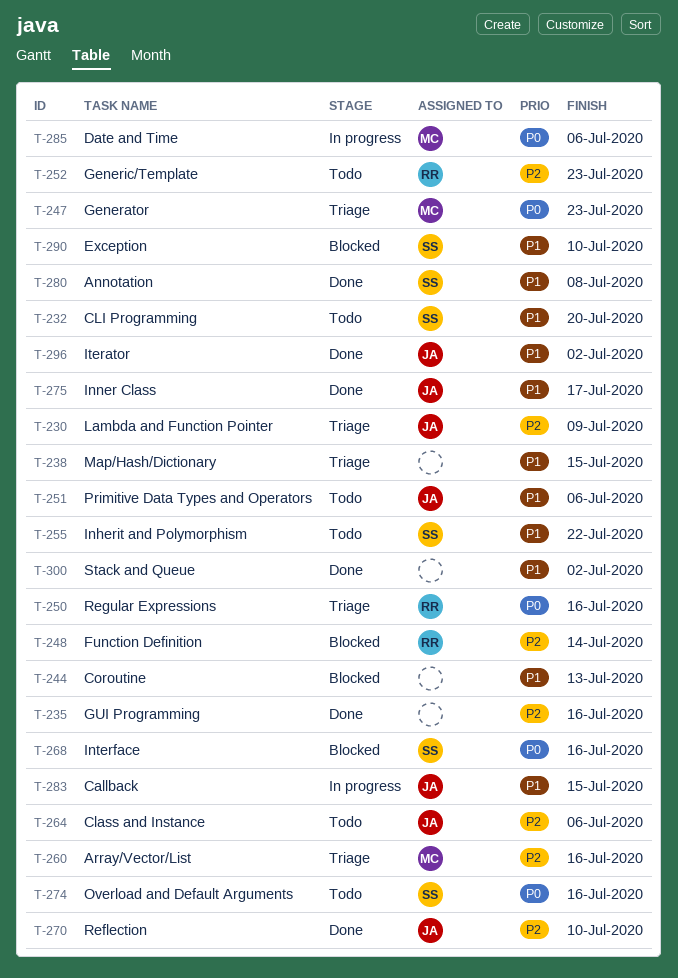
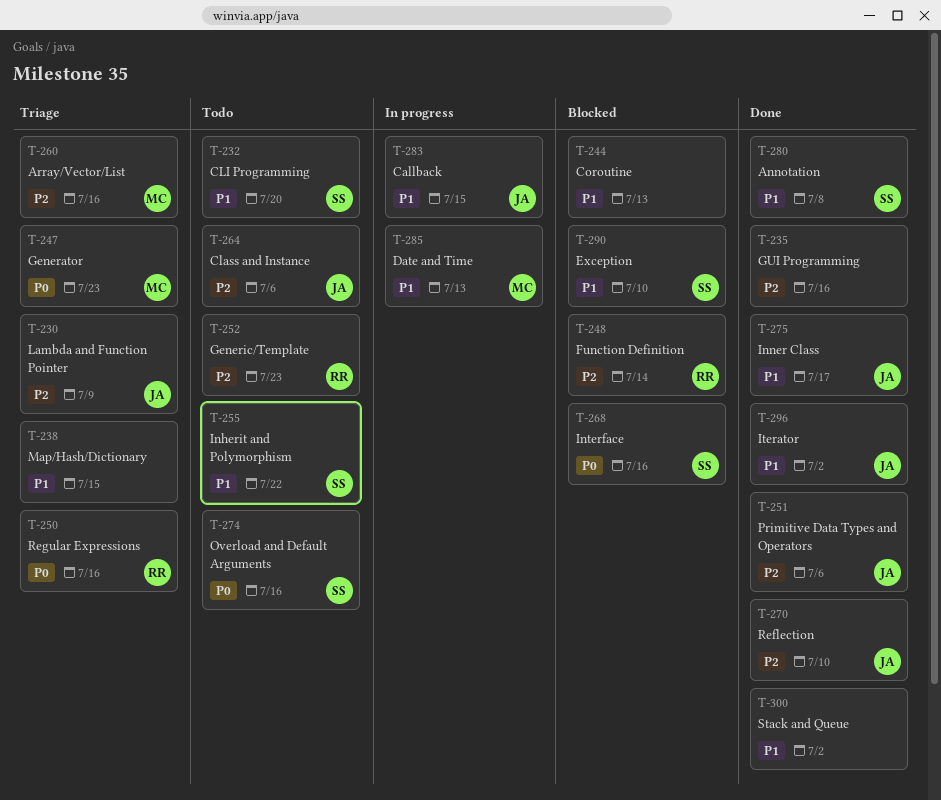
T-251, status: Todo -> Done
T-251, priority: P1 -> P2
T-285, priority: P0 -> P1
T-285, due: Jul 6 -> Jul 13

